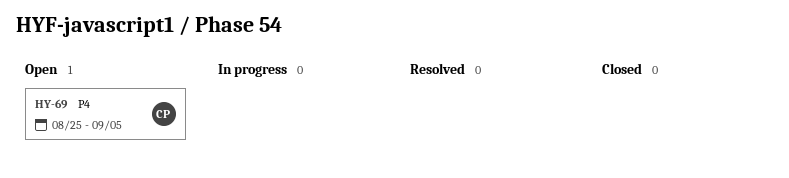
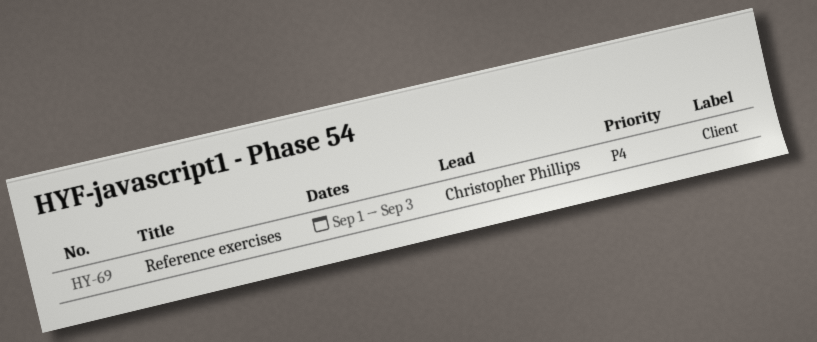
HY-69, start: Aug 25 -> Sep 1
HY-69, due: Sep 5 -> Sep 3

